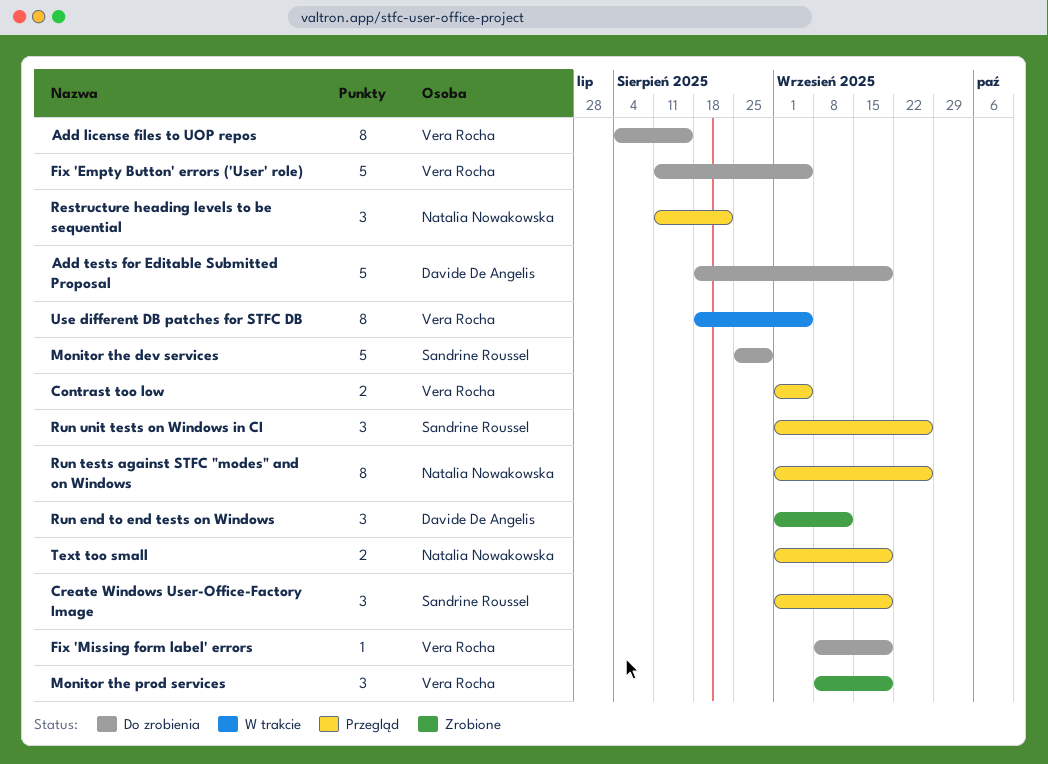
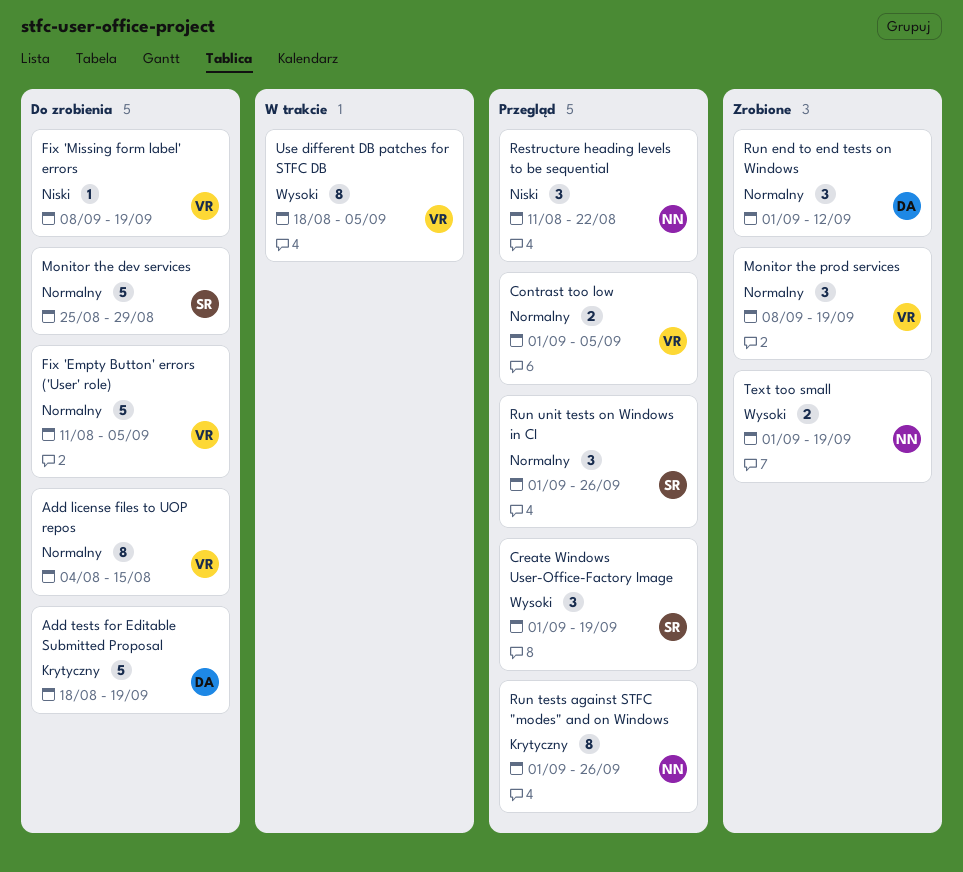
Text too small, status: Przegląd -> Zrobione

